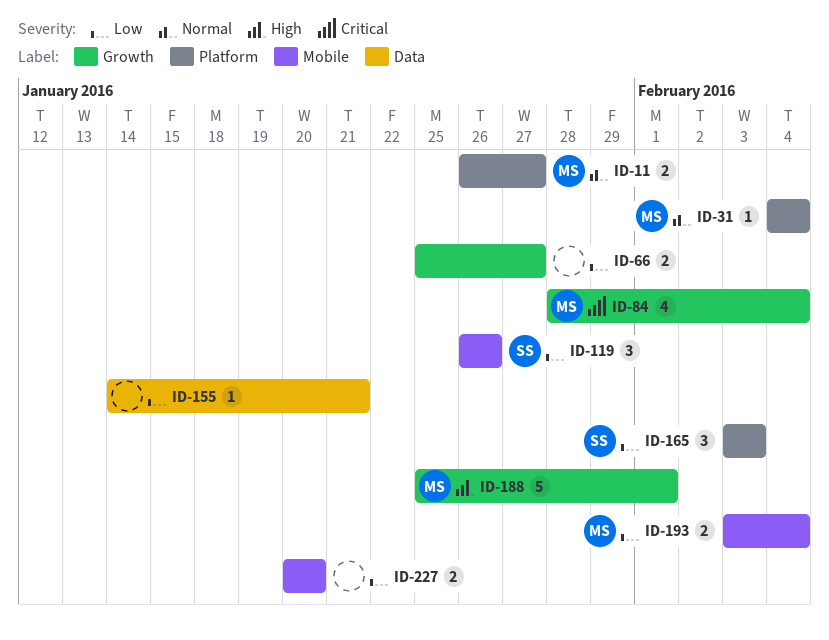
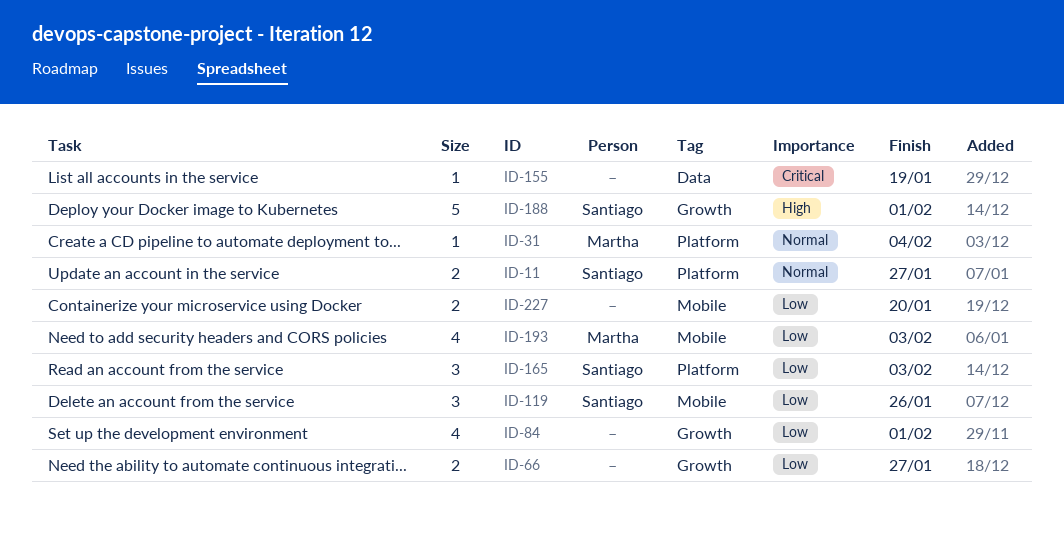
ID-11, owner: Martha -> Santiago
ID-84, owner: Martha -> none
ID-84, priority: Critical -> Low
ID-84, due: Feb 4 -> Feb 1
ID-155, priority: Low -> Critical
ID-155, due: Jan 21 -> Jan 19
ID-188, owner: Martha -> Santiago
ID-193, estimate: 2 -> 4
ID-193, due: Feb 4 -> Feb 3

